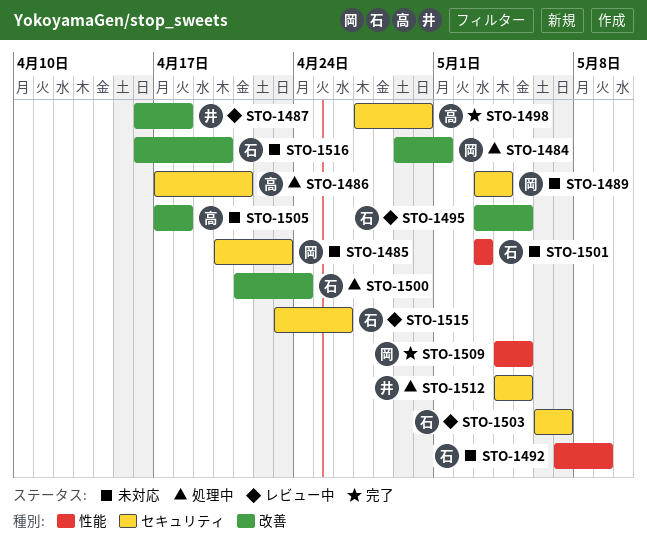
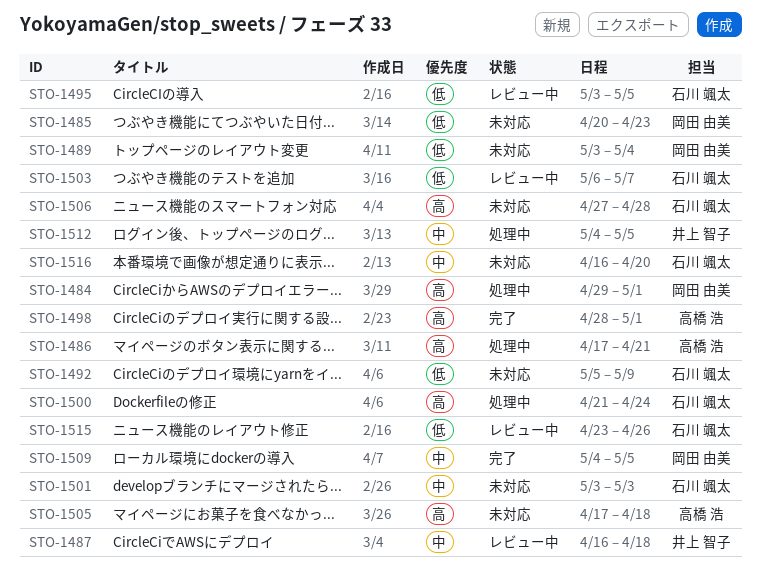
STO-1492, start: May 7 -> May 5
STO-1498, start: Apr 27 -> Apr 28
STO-1498, due: Apr 30 -> May 1
STO-1506: none -> present

